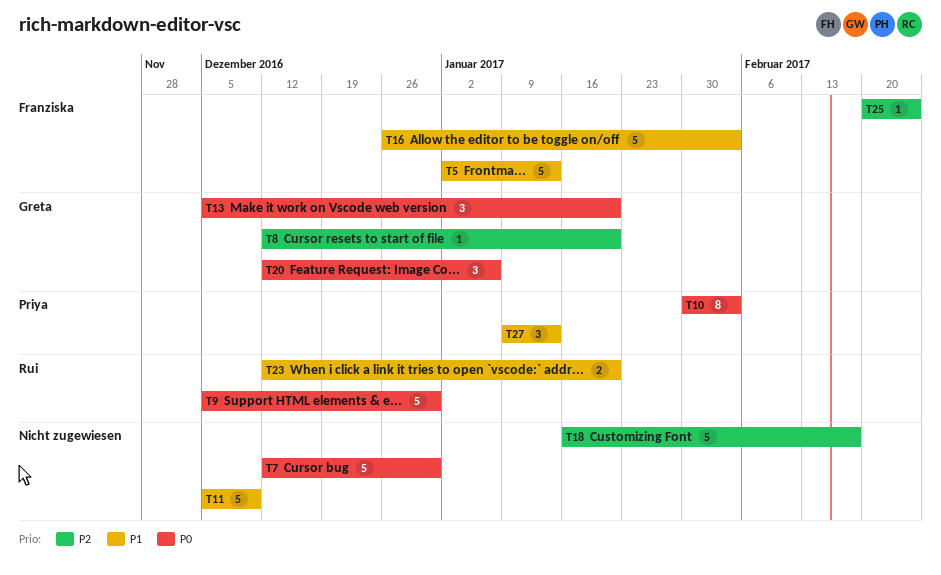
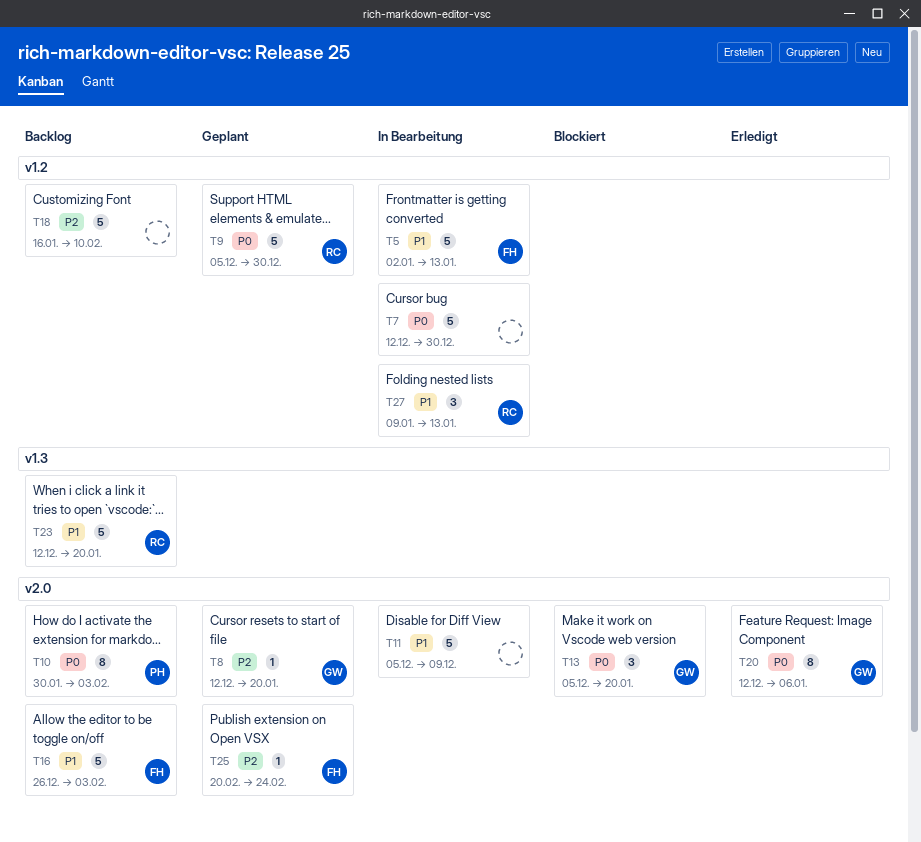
T18, due: Feb 17 -> Feb 10
T20, estimate: 3 -> 8
T23, estimate: 2 -> 5
T27, owner: Priya -> Rui

